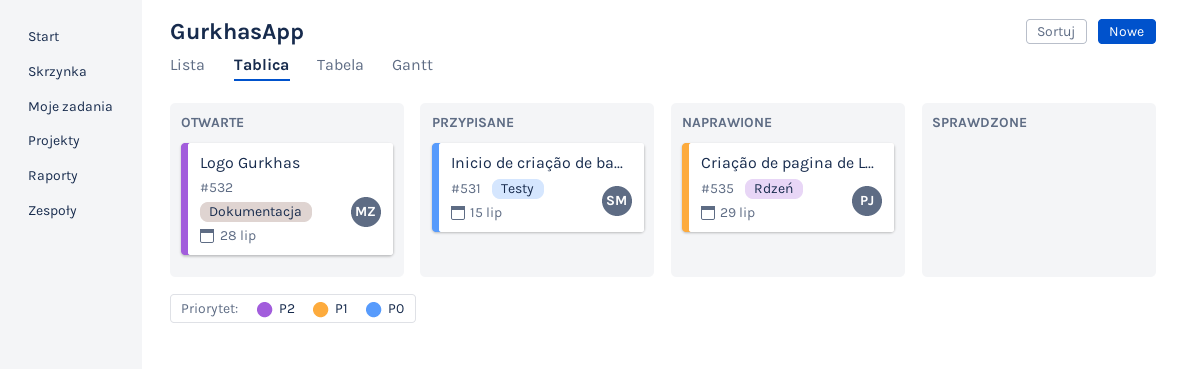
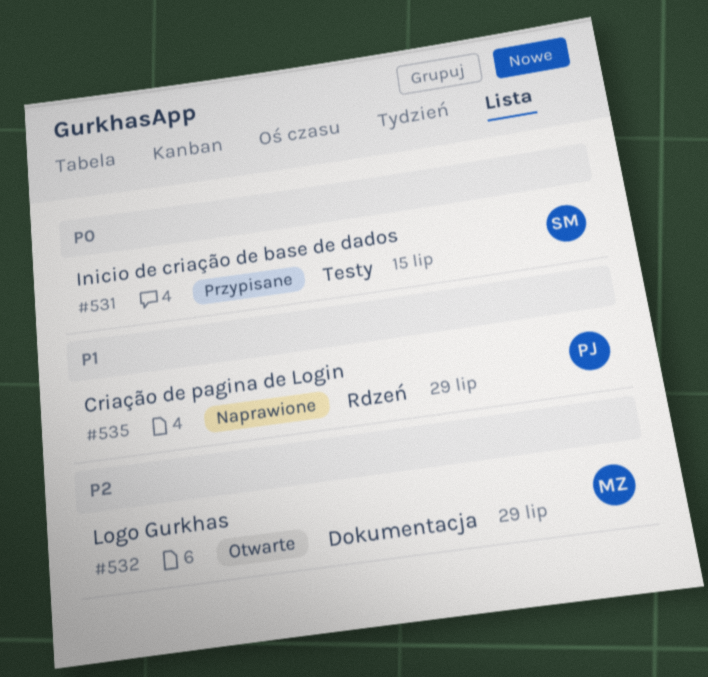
#532, due: Jul 28 -> Jul 29

